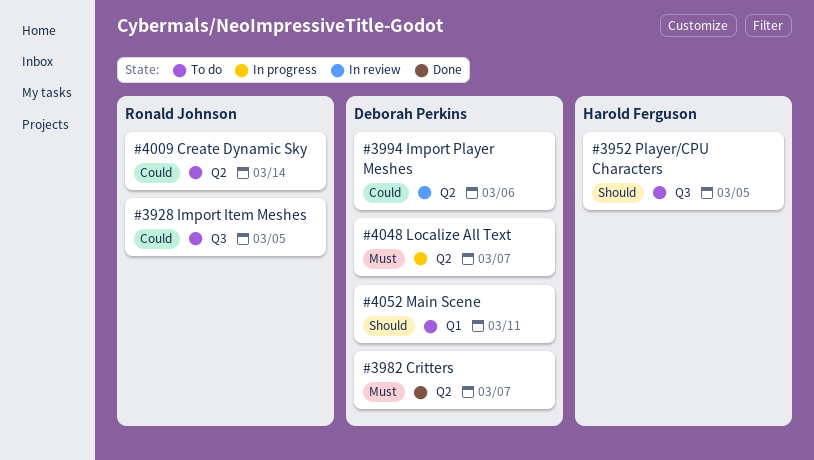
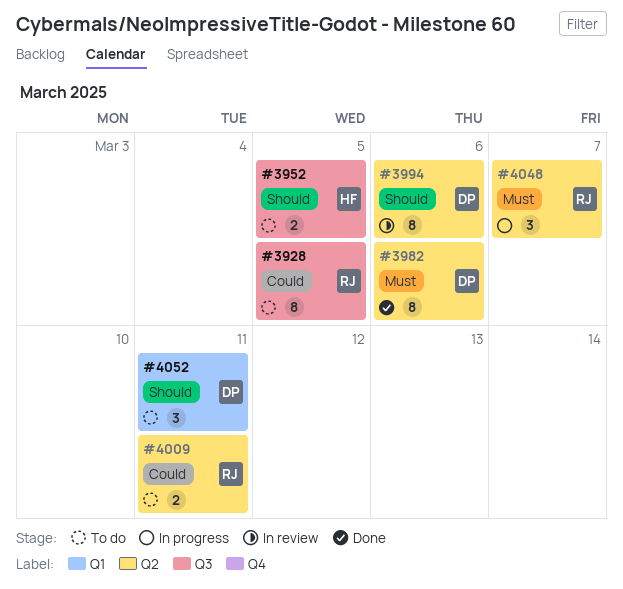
#3982, due: Mar 7 -> Mar 6
#3994, priority: Could -> Should
#4009, due: Mar 14 -> Mar 11
#4048, owner: Deborah Perkins -> Ronald Johnson

